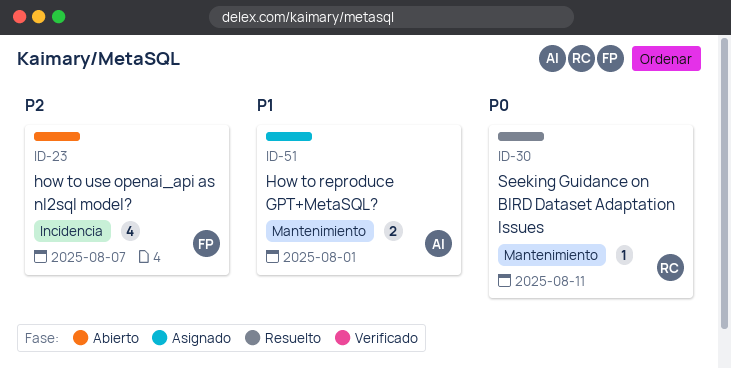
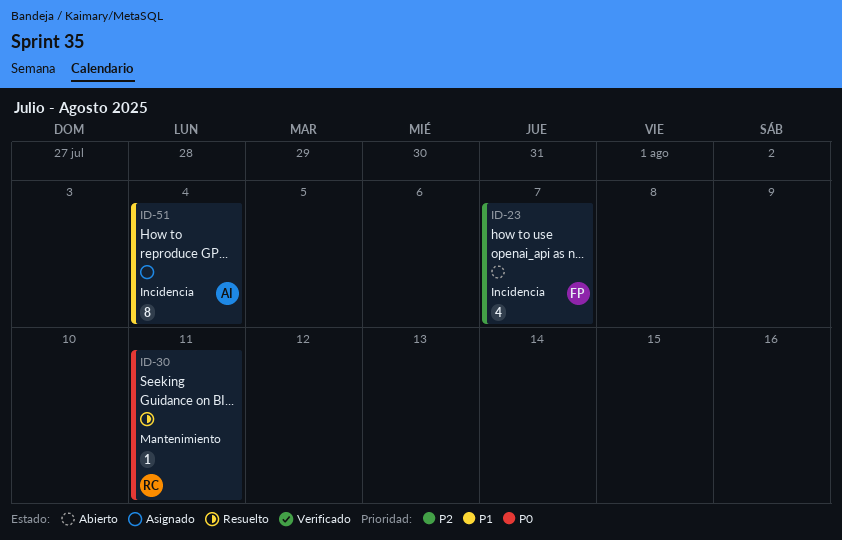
ID-51, label: Mantenimiento -> Incidencia
ID-51, estimate: 2 -> 8
ID-51, due: Aug 1 -> Aug 4

